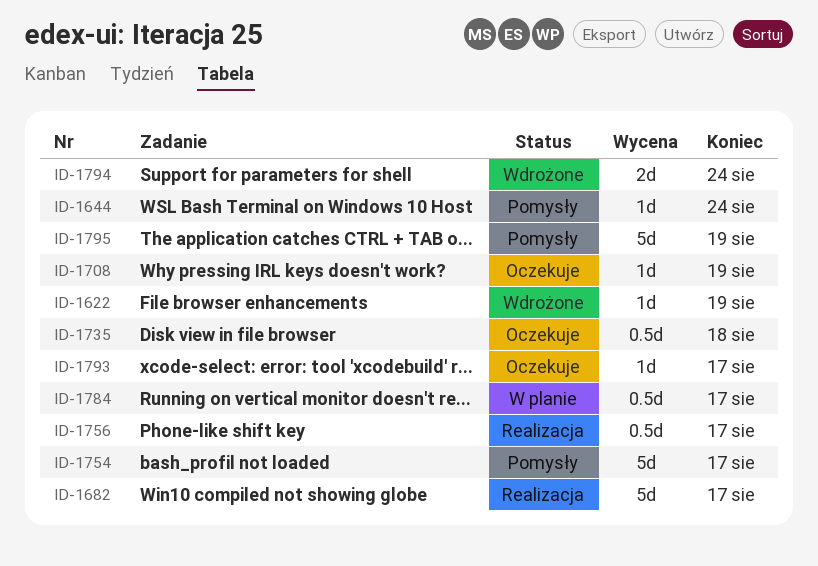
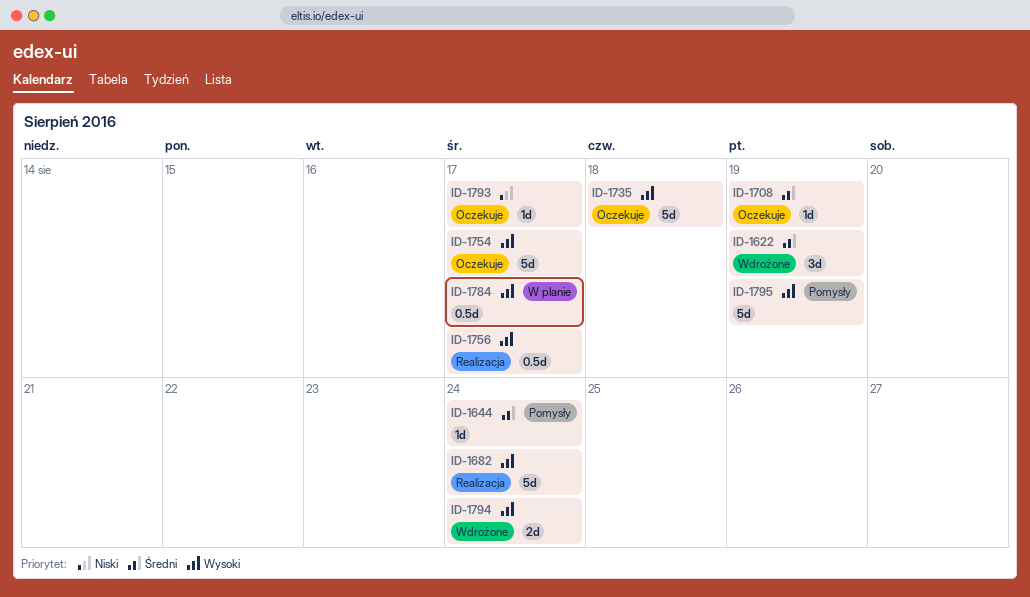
ID-1622, estimate: 1d -> 3d
ID-1682, due: Aug 17 -> Aug 24
ID-1735, estimate: 0.5d -> 5d
ID-1754, status: Pomysły -> Oczekuje

